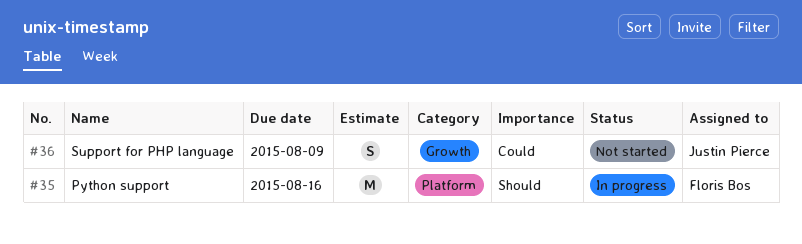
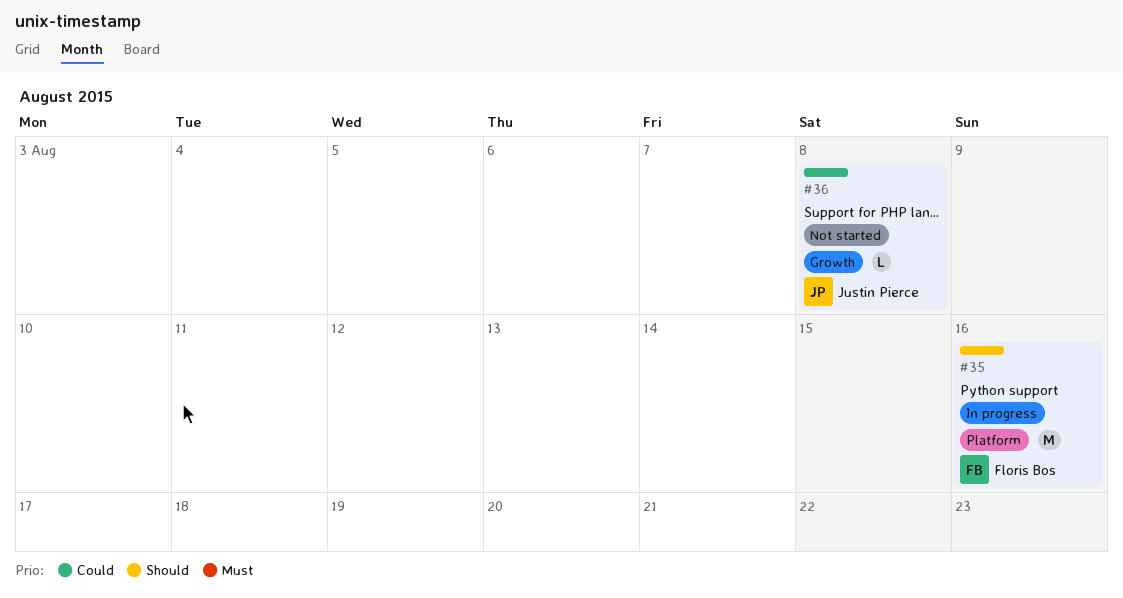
#36, estimate: S -> L
#36, due: Aug 9 -> Aug 8

